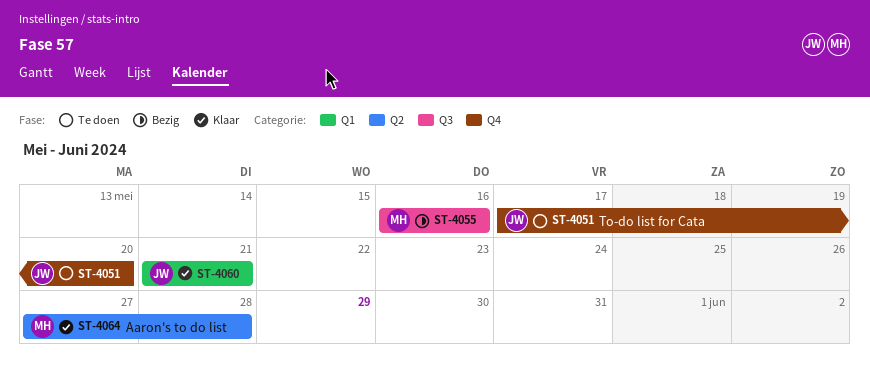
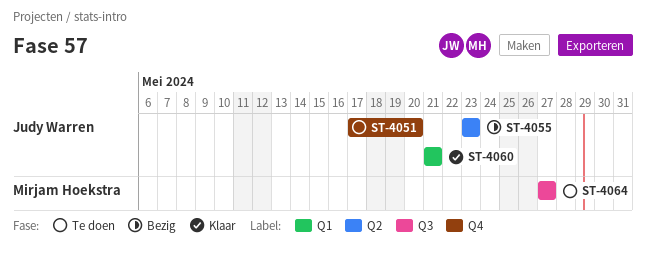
ST-4055, owner: Mirjam Hoekstra -> Judy Warren
ST-4055, label: Q3 -> Q2
ST-4055, start: May 16 -> May 23
ST-4055, due: May 16 -> May 23
ST-4064, status: Klaar -> Te doen
ST-4064, label: Q2 -> Q3
ST-4064, due: May 28 -> May 27

